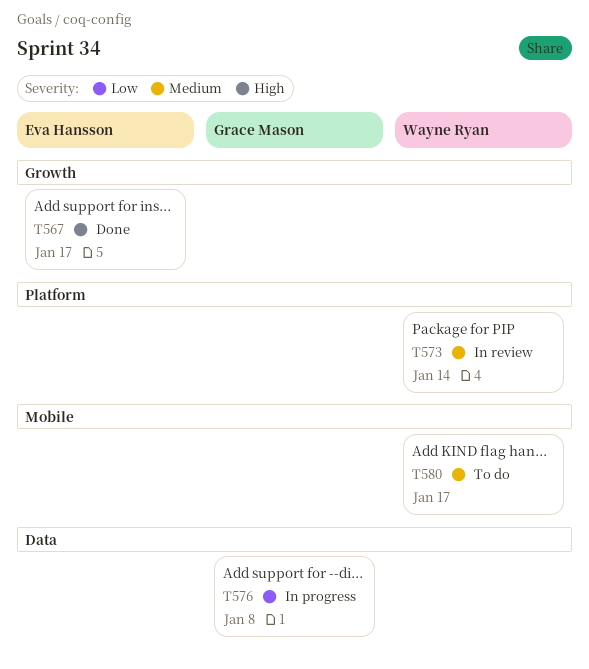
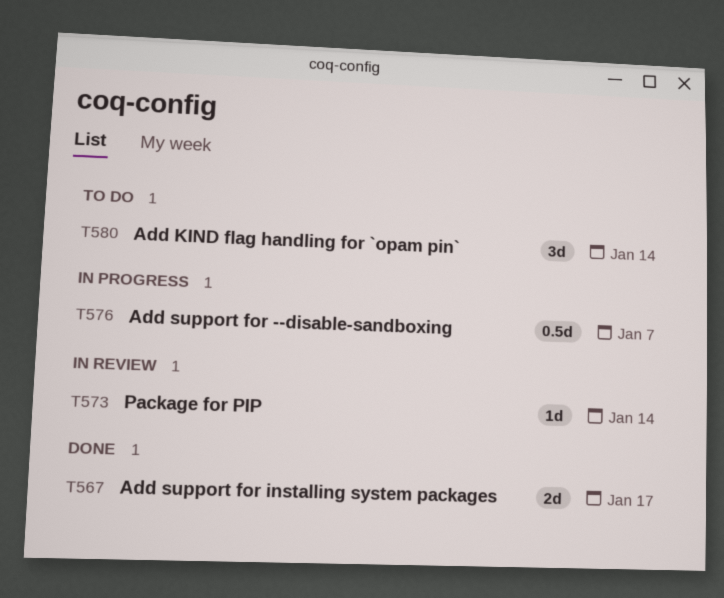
T576, due: Jan 8 -> Jan 7
T580, due: Jan 17 -> Jan 14

